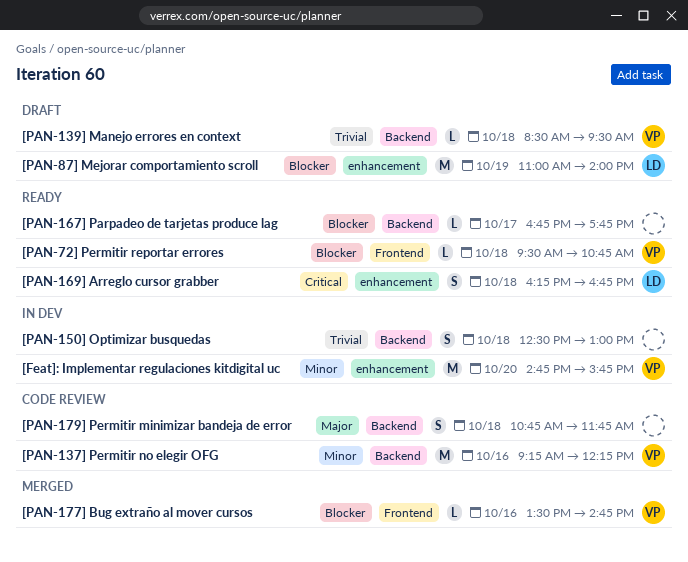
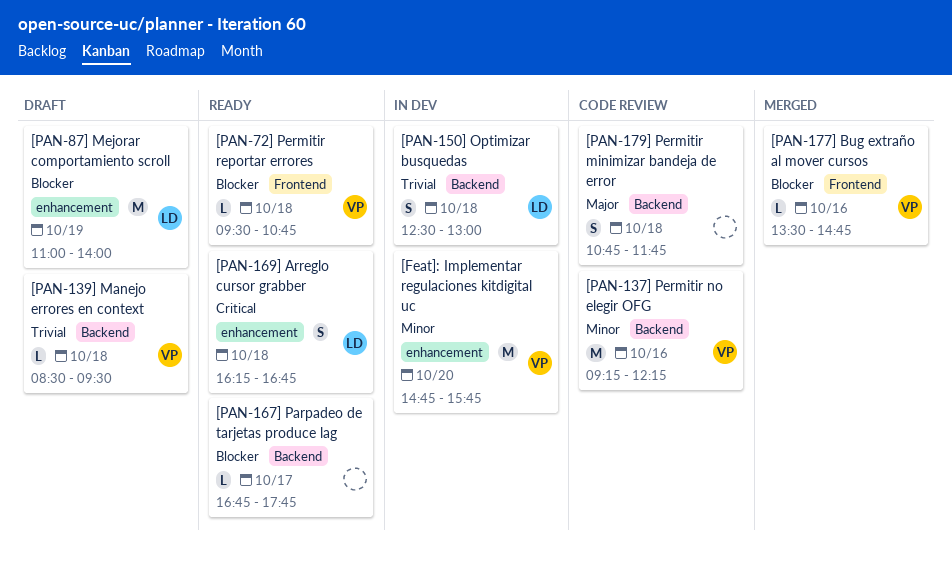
[PAN-150] Optimizar busquedas, owner: none -> LD

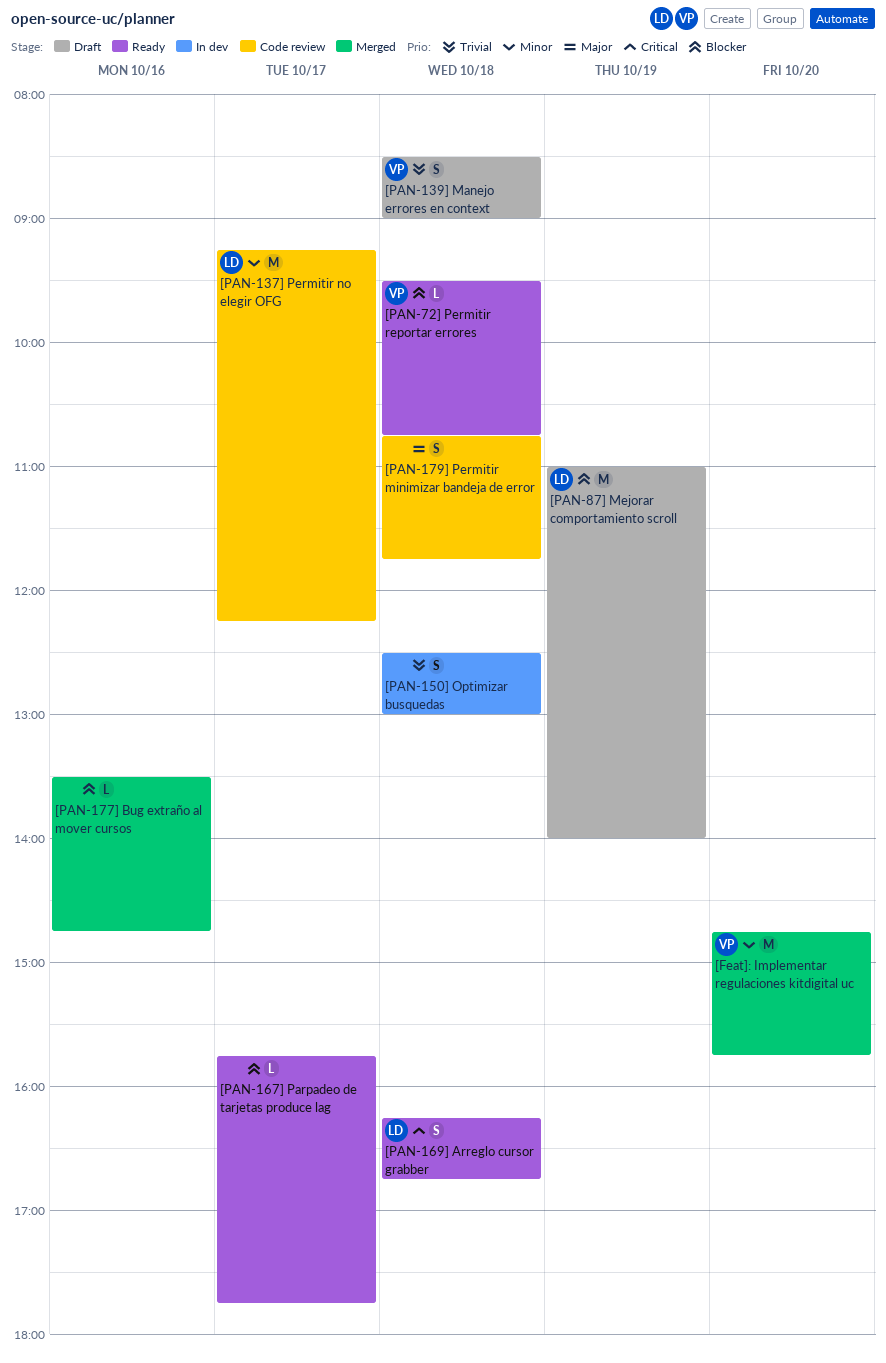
[Feat]: Implementar regulaciones kitdigital uc, status: In dev -> Merged
[PAN-137] Permitir no elegir OFG, owner: VP -> LD
[PAN-137] Permitir no elegir OFG, day: Oct 16 -> Oct 17
[PAN-139] Manejo errores en context, estimate: L -> S
[PAN-139] Manejo errores en context, ends: 09:30 -> 09:00
[PAN-150] Optimizar busquedas, owner: LD -> none
[PAN-167] Parpadeo de tarjetas produce lag, begins: 16:45 -> 15:45
[PAN-177] Bug extraño al mover cursos, owner: VP -> none

